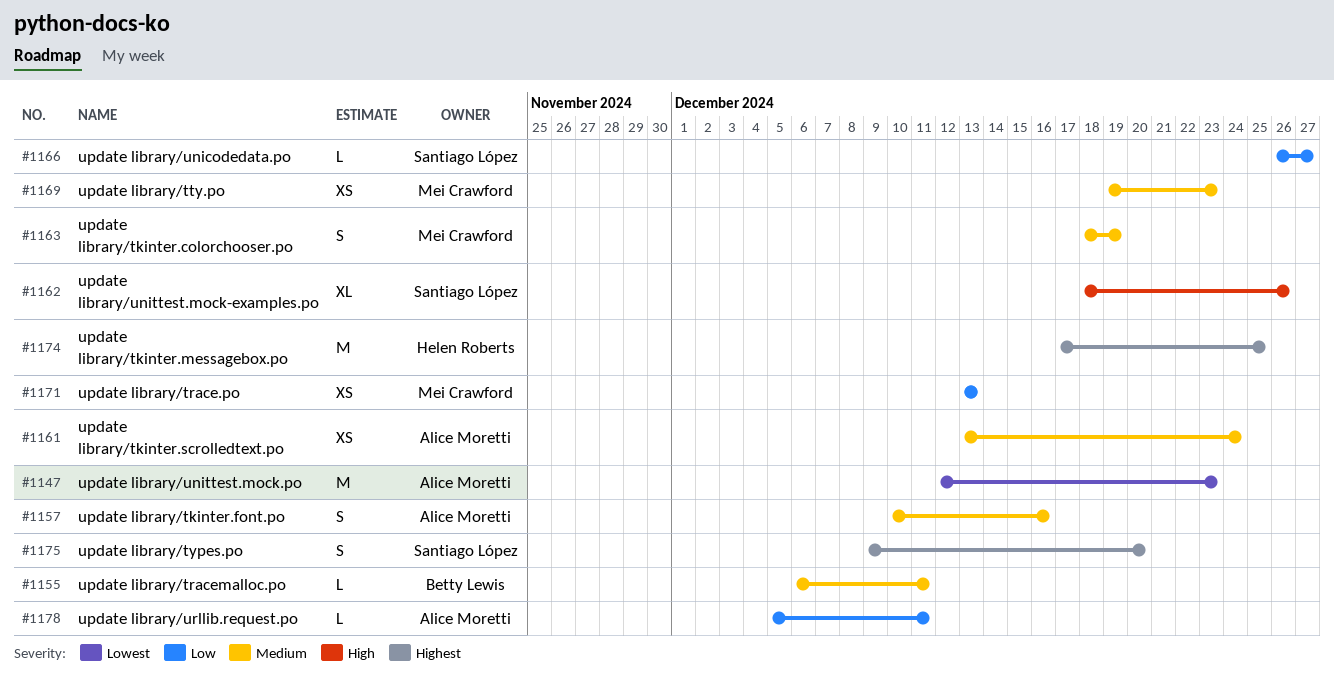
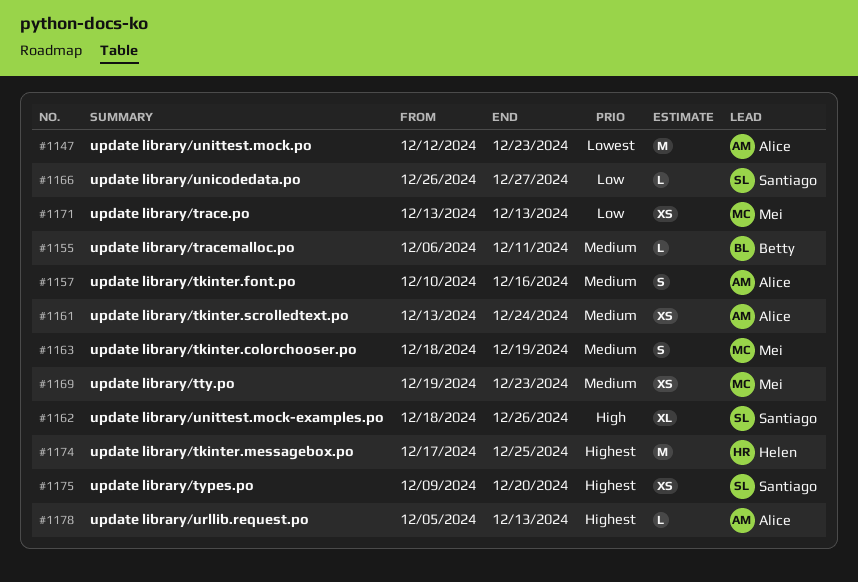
#1175, estimate: S -> XS
#1178, priority: Low -> Highest
#1178, due: Dec 11 -> Dec 13

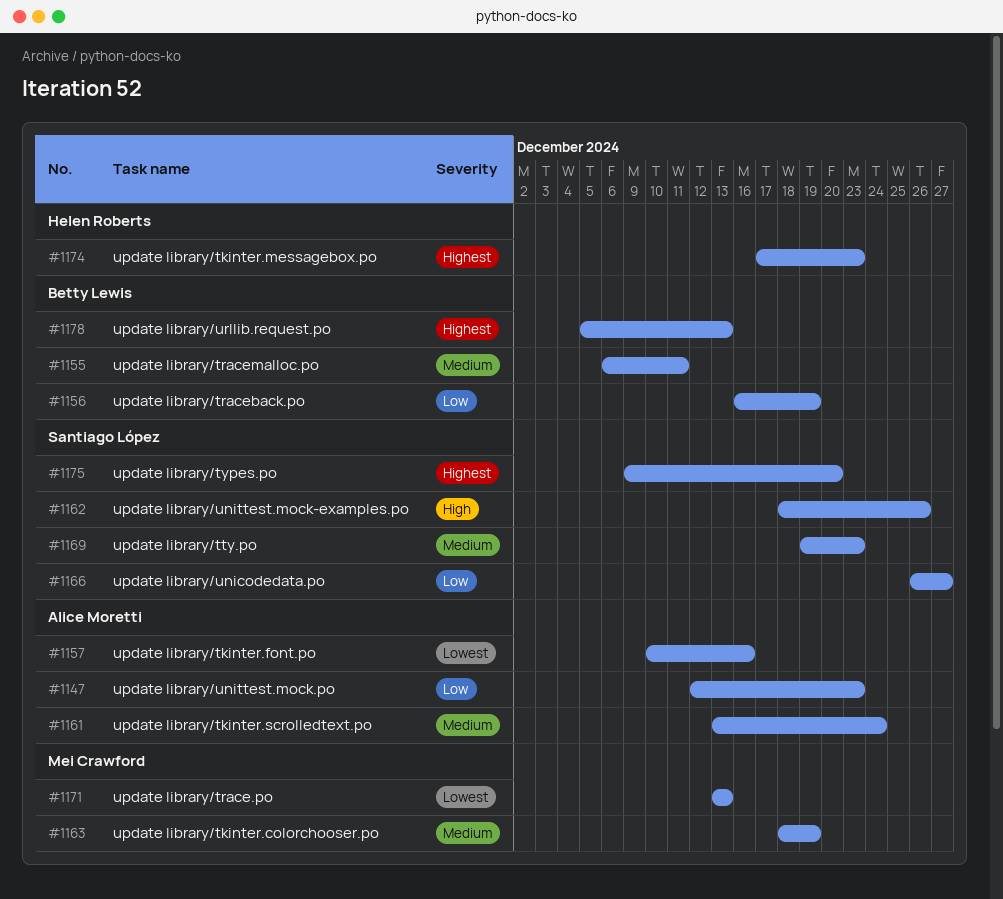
#1147, priority: Lowest -> Low
#1156: none -> present
#1157, priority: Medium -> Lowest
#1169, owner: Mei Crawford -> Santiago López
#1171, priority: Low -> Lowest
#1174, due: Dec 25 -> Dec 23
#1178, owner: Alice Moretti -> Betty Lewis

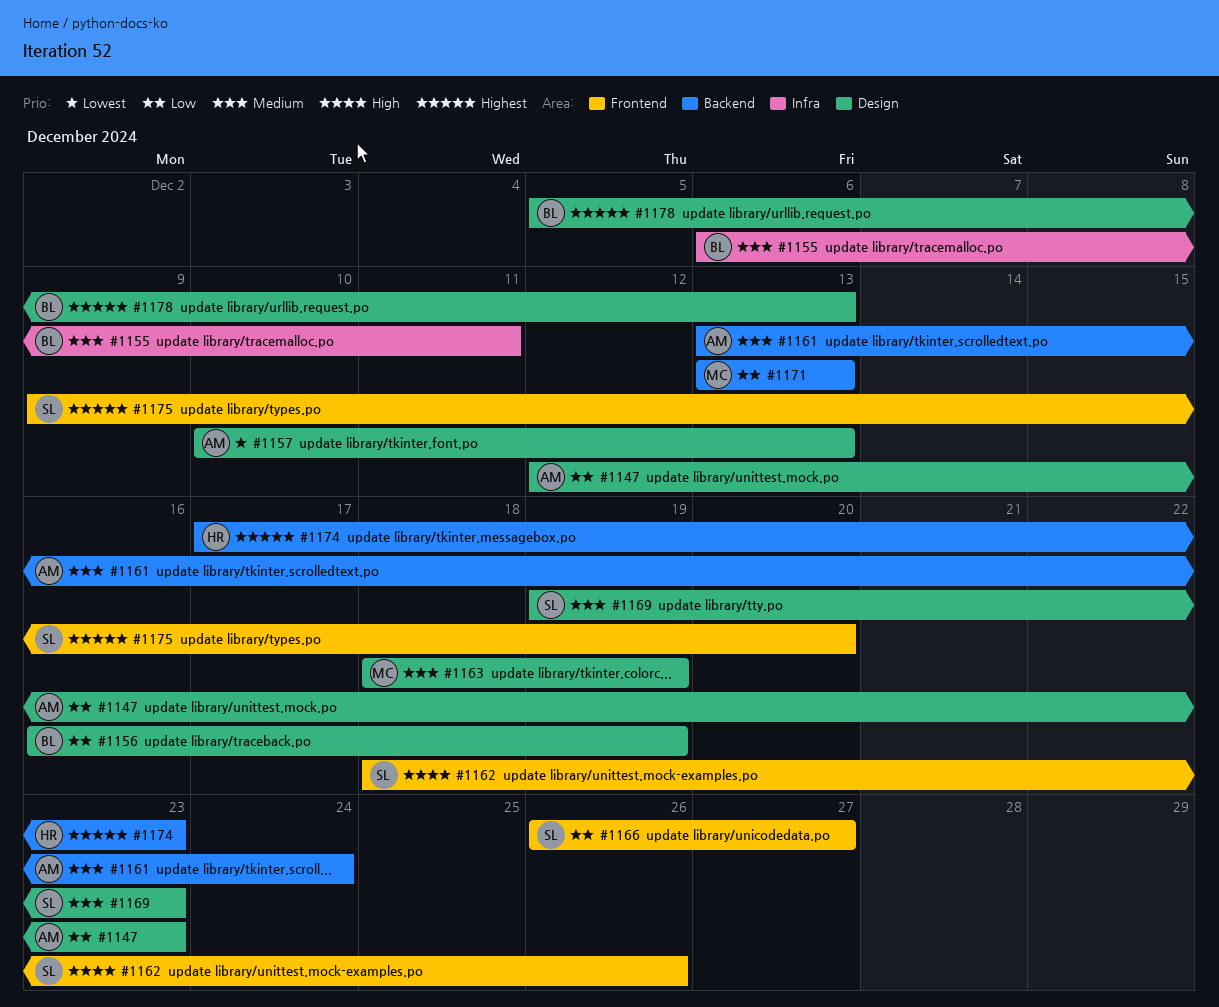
#1157, due: Dec 16 -> Dec 13
#1171, priority: Lowest -> Low

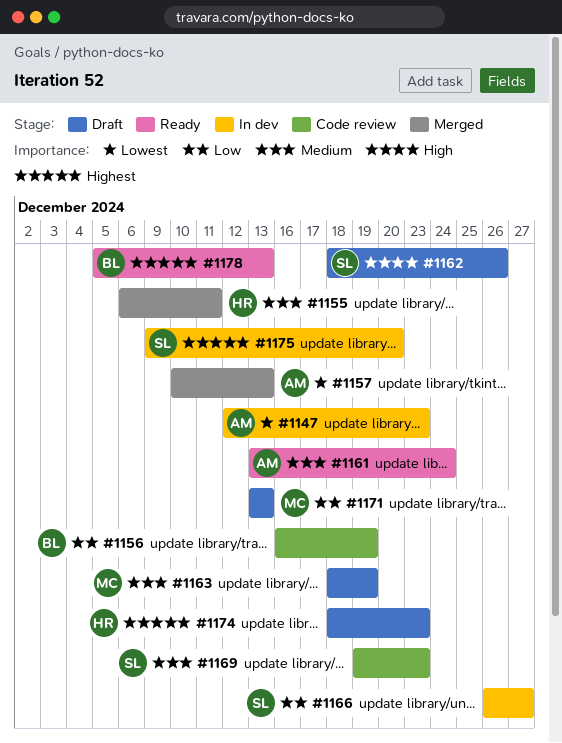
#1147, priority: Low -> Lowest
#1155, owner: BL -> HR
#1174, start: Dec 17 -> Dec 18

